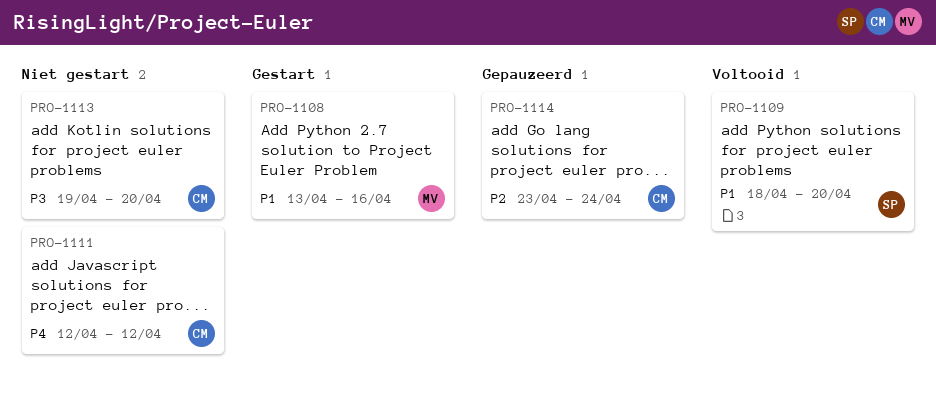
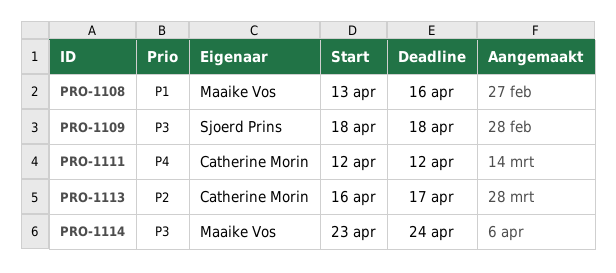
PRO-1109, priority: P1 -> P3
PRO-1109, due: Apr 20 -> Apr 18
PRO-1113, priority: P3 -> P2
PRO-1113, start: Apr 19 -> Apr 16
PRO-1113, due: Apr 20 -> Apr 17
PRO-1114, owner: Catherine Morin -> Maaike Vos
PRO-1114, priority: P2 -> P3

